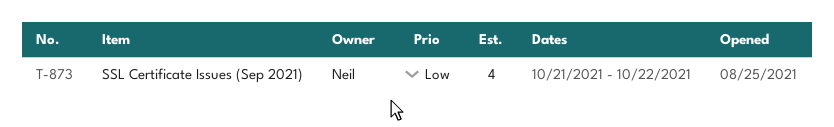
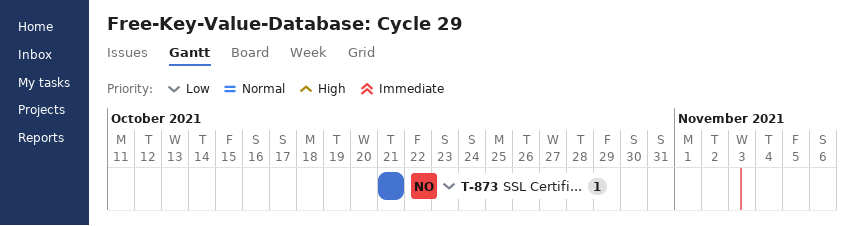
T-873, estimate: 4 -> 1
T-873, due: Oct 22 -> Oct 21

